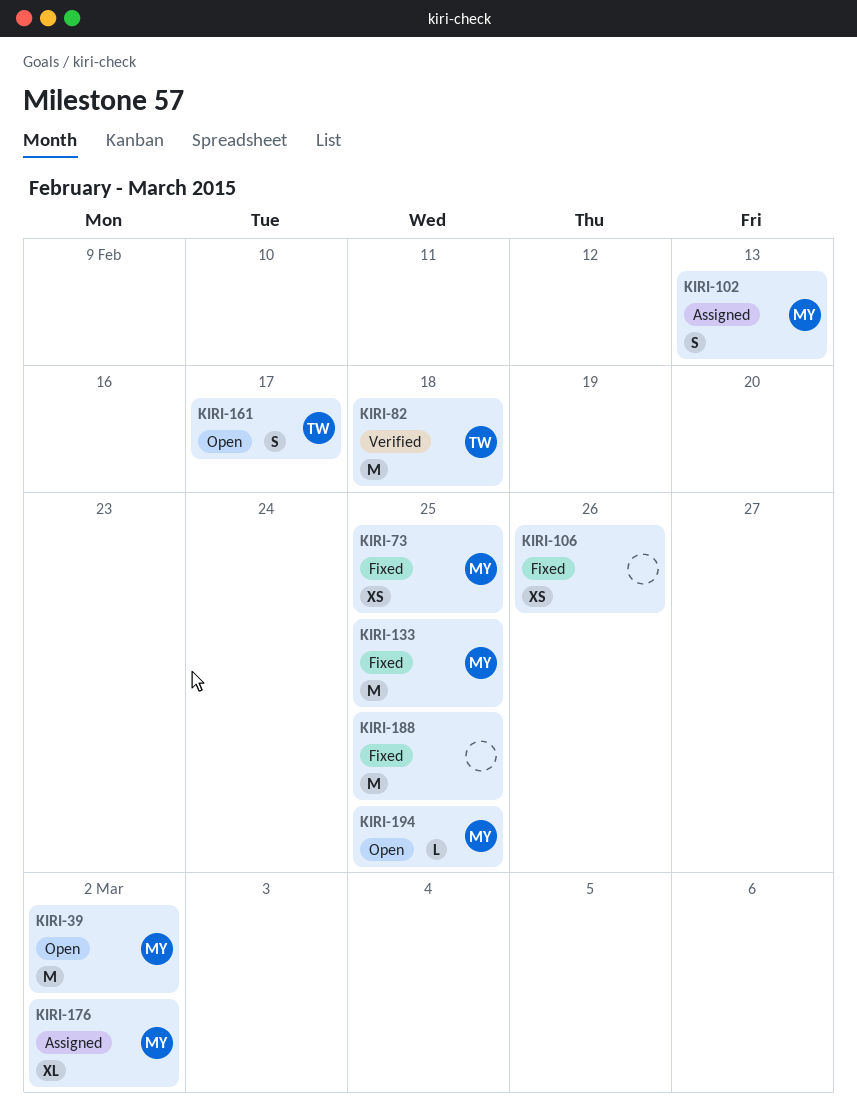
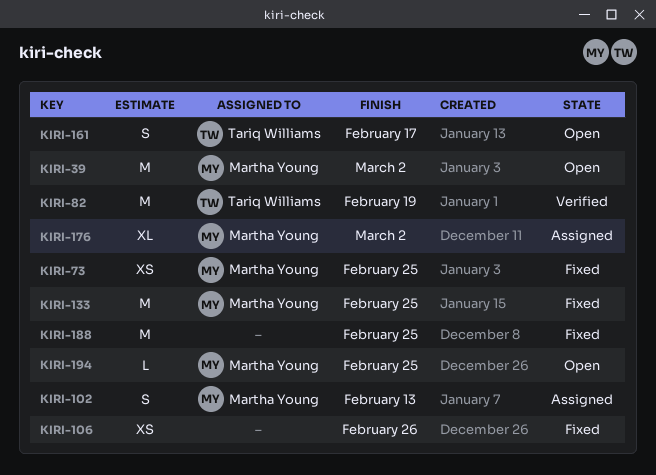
KIRI-82, due: Feb 18 -> Feb 19

